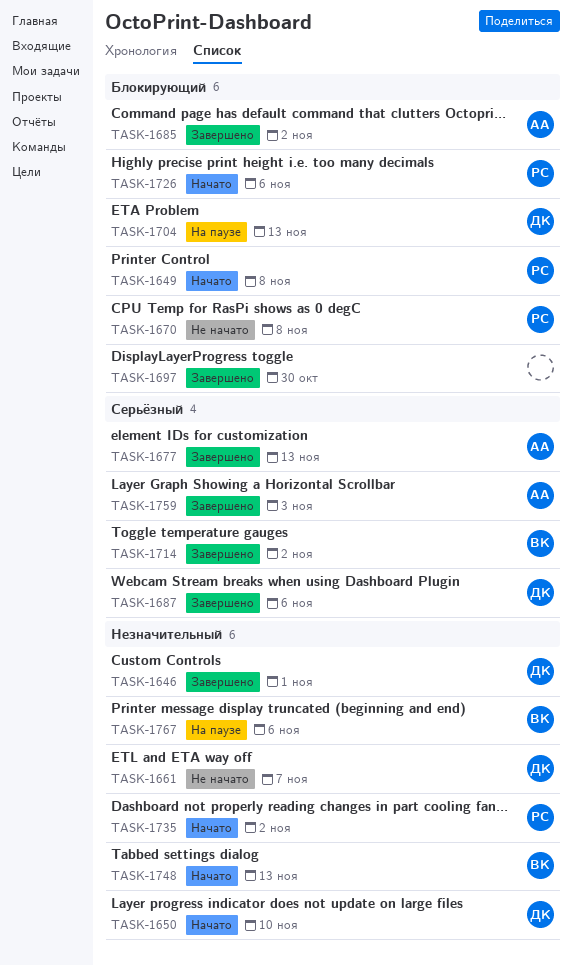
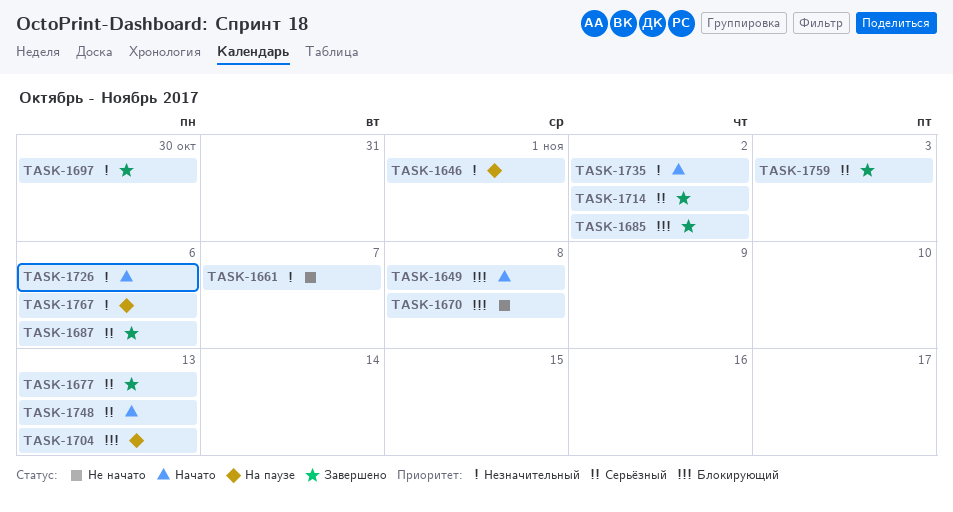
TASK-1646, status: Завершено -> На паузе
TASK-1650: present -> none
TASK-1697, priority: Блокирующий -> Незначительный
TASK-1726, priority: Блокирующий -> Незначительный
TASK-1748, priority: Незначительный -> Серьёзный

